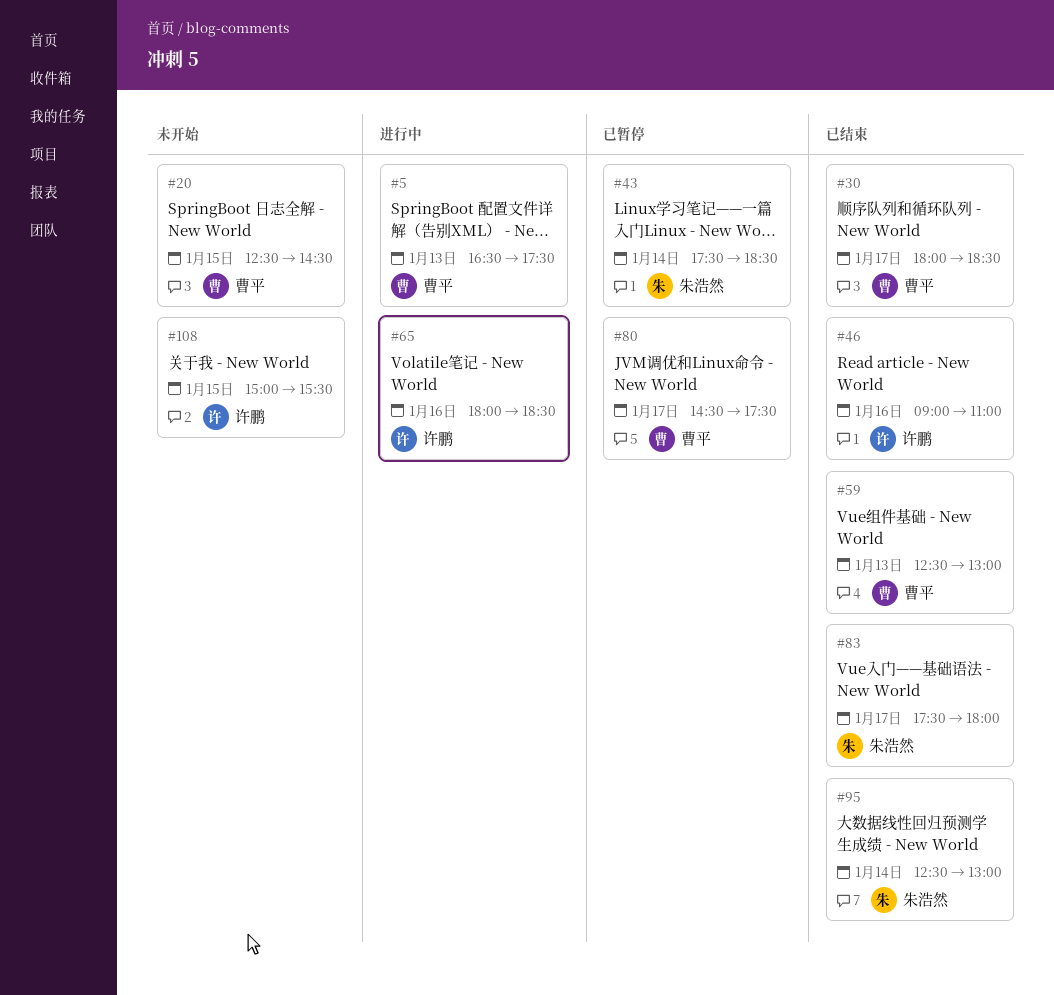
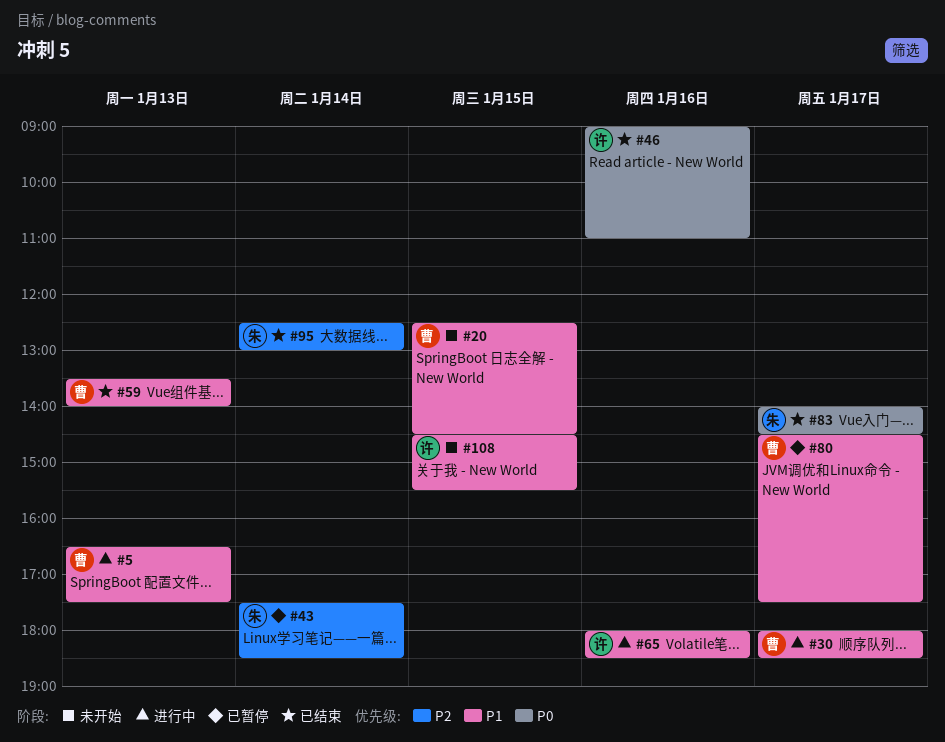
#30, status: 已结束 -> 进行中
#59, begins: 12:30 -> 13:30
#59, ends: 13:00 -> 14:00
#83, begins: 17:30 -> 14:00
#83, ends: 18:00 -> 14:30
#108, begins: 15:00 -> 14:30

